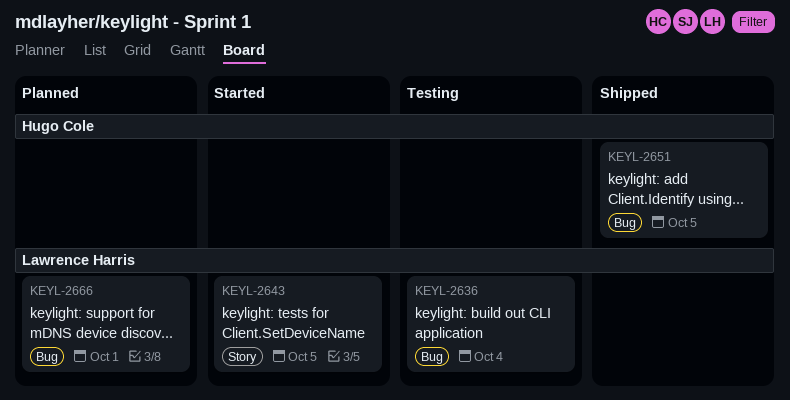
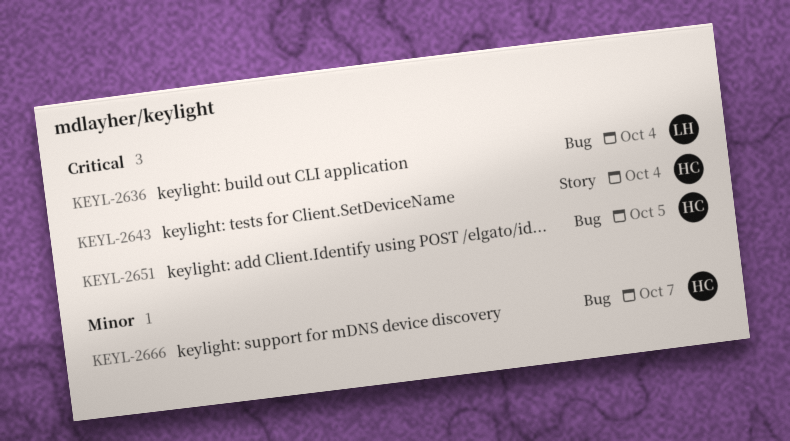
KEYL-2643, owner: Lawrence Harris -> Hugo Cole
KEYL-2643, due: Oct 5 -> Oct 4
KEYL-2666, owner: Lawrence Harris -> Hugo Cole
KEYL-2666, due: Oct 1 -> Oct 7

